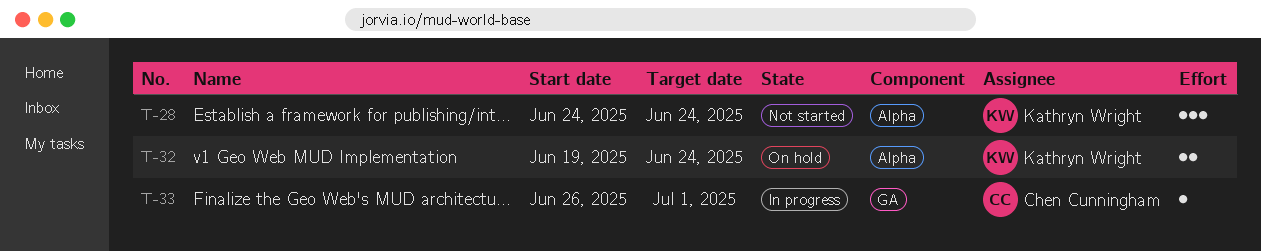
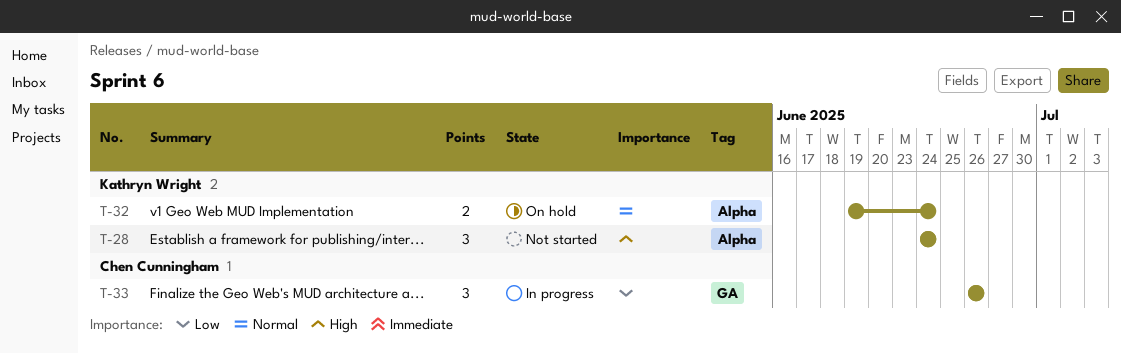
T-33, estimate: 1 -> 3
T-33, due: Jul 1 -> Jun 26

